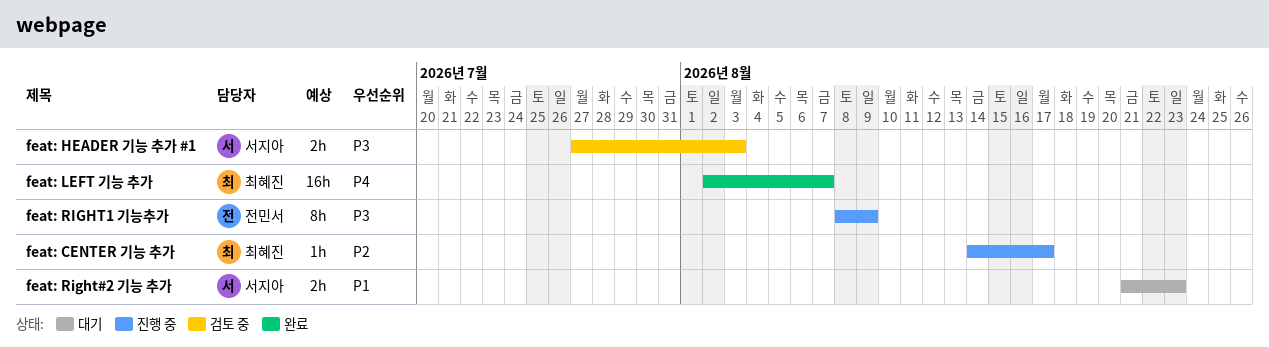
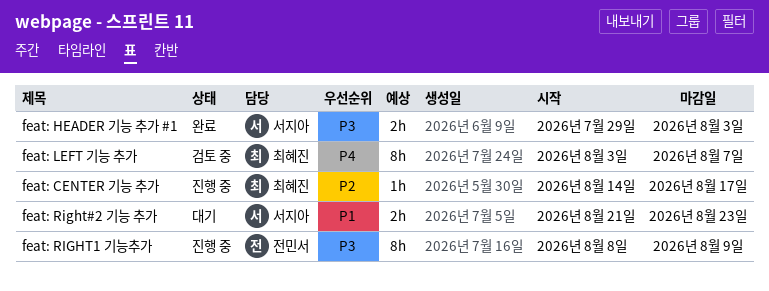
feat: HEADER 기능 추가 #1, status: 검토 중 -> 완료
feat: HEADER 기능 추가 #1, start: Jul 27 -> Jul 29
feat: LEFT 기능 추가, status: 완료 -> 검토 중
feat: LEFT 기능 추가, estimate: 16h -> 8h
feat: LEFT 기능 추가, start: Aug 2 -> Aug 3

